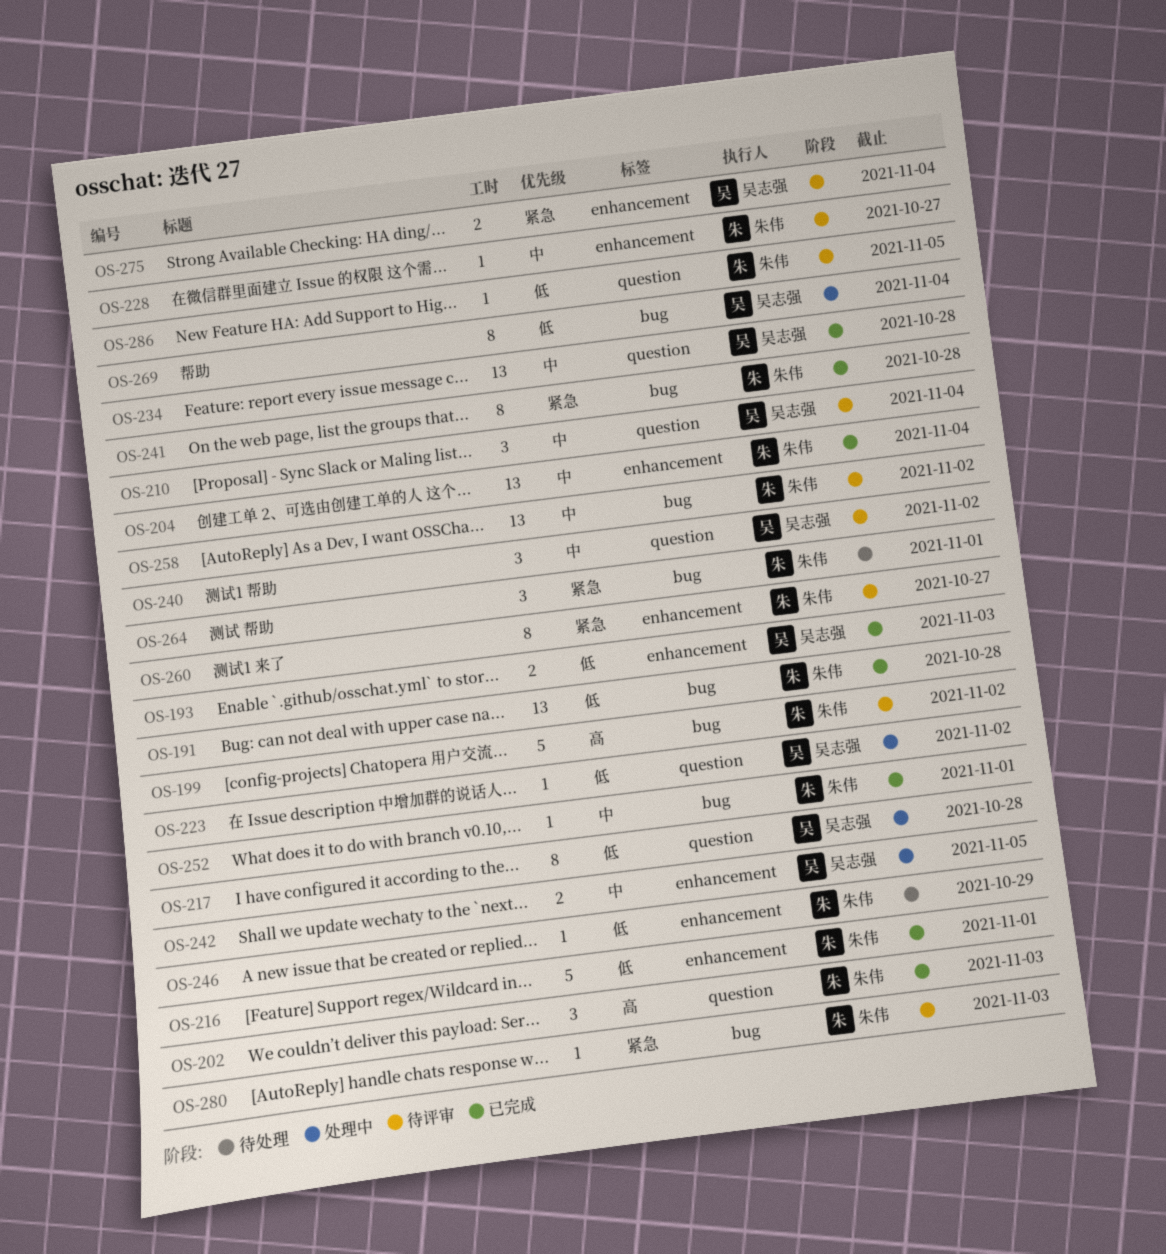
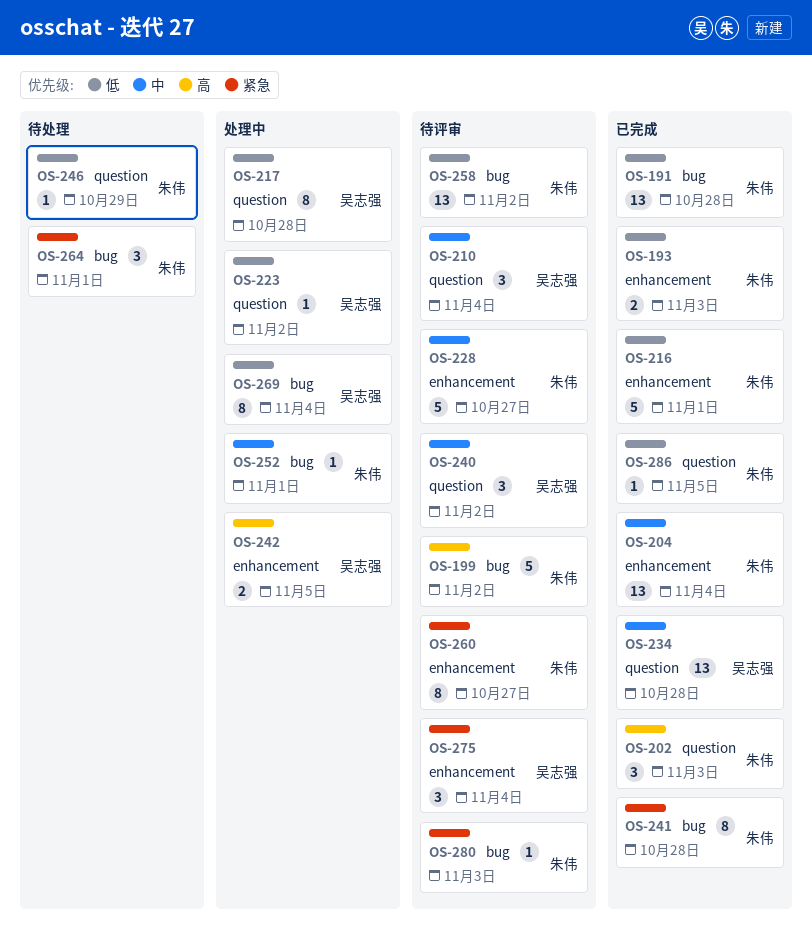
OS-193, owner: 吴志强 -> 朱伟
OS-228, estimate: 1 -> 5
OS-242, priority: 中 -> 高
OS-246, label: enhancement -> question
OS-252, status: 已完成 -> 处理中
OS-258, priority: 中 -> 低
OS-275, estimate: 2 -> 3
OS-286, status: 待评审 -> 已完成

